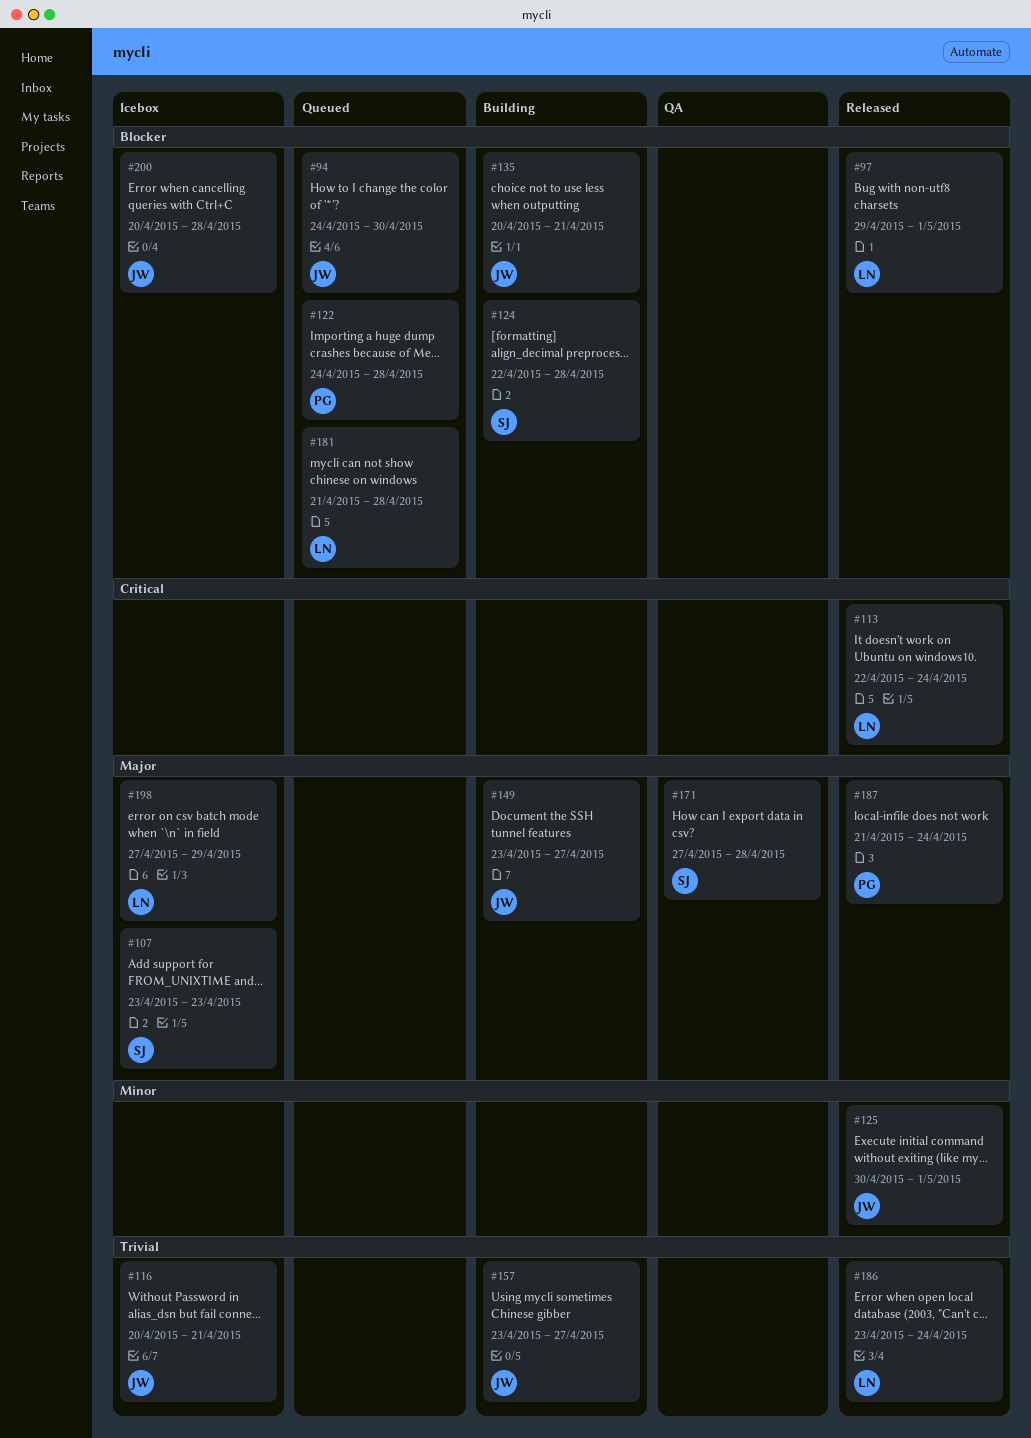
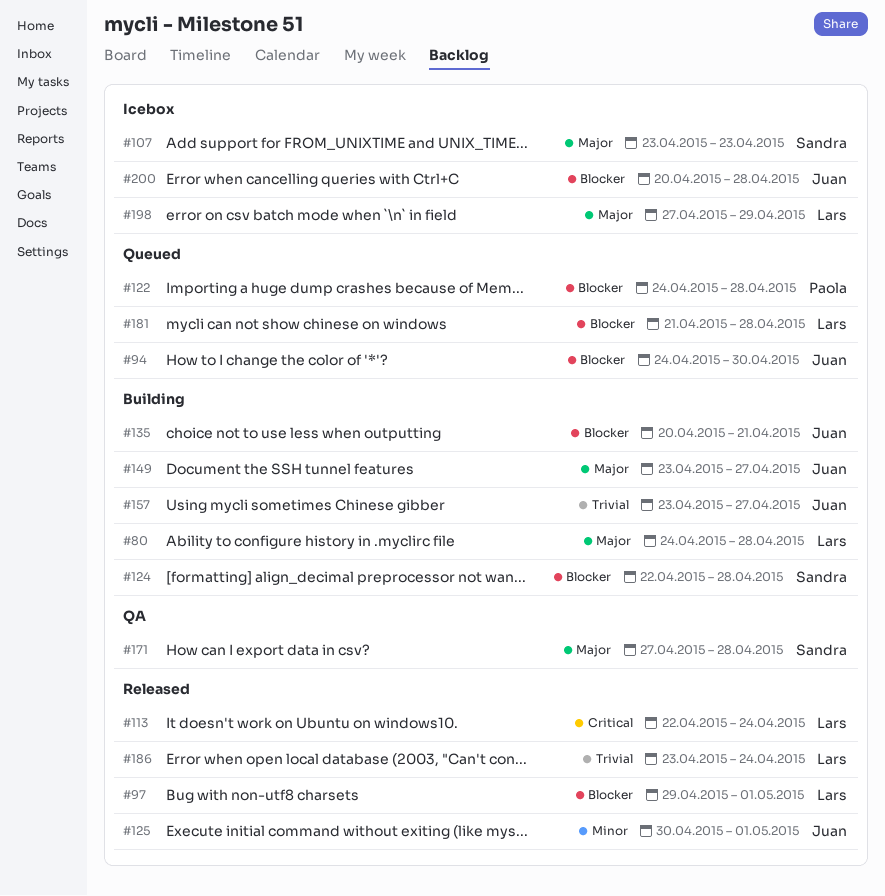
#80: none -> present
#116: present -> none
#187: present -> none

